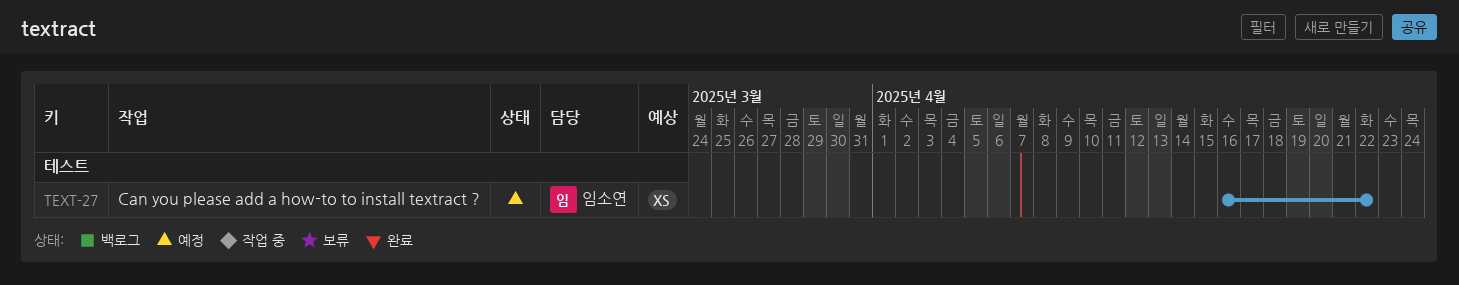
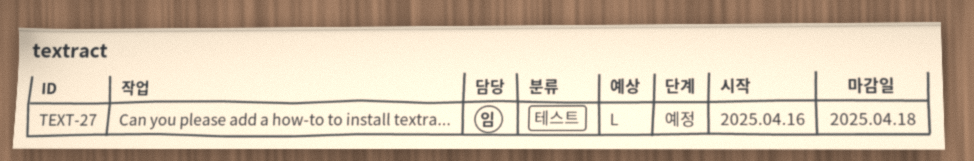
TEXT-27, estimate: XS -> L
TEXT-27, due: Apr 22 -> Apr 18

